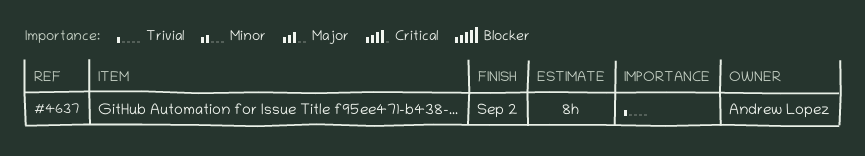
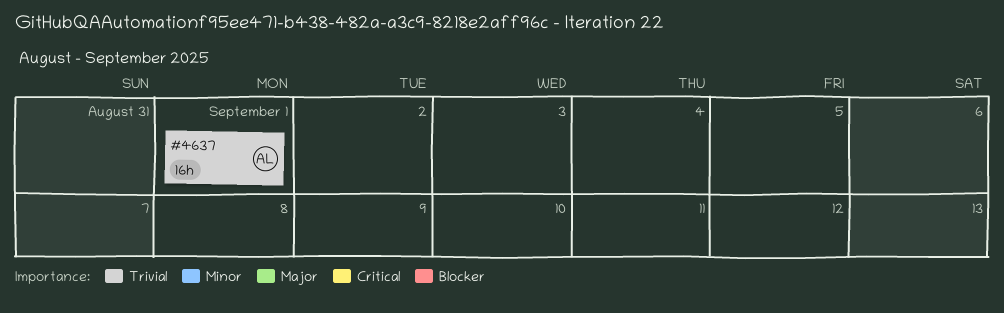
#4637, estimate: 8h -> 16h
#4637, due: Sep 2 -> Sep 1

